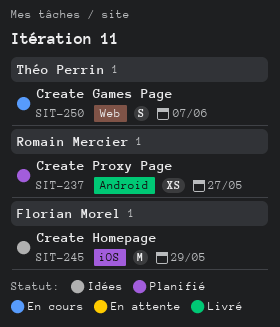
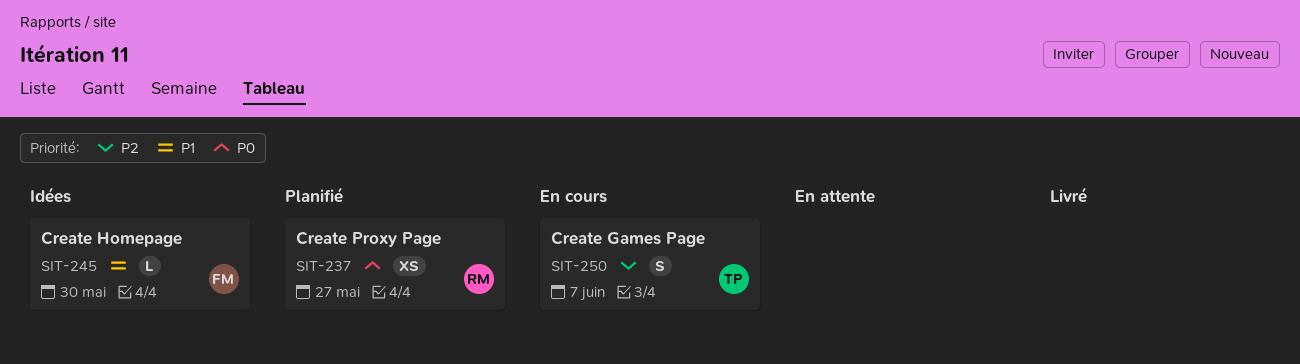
SIT-245, estimate: M -> L
SIT-245, due: May 29 -> May 30

